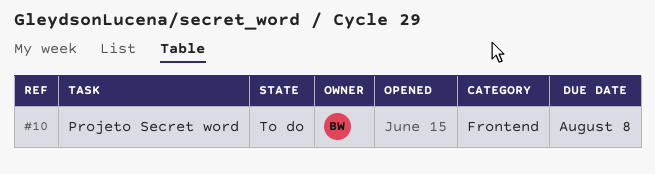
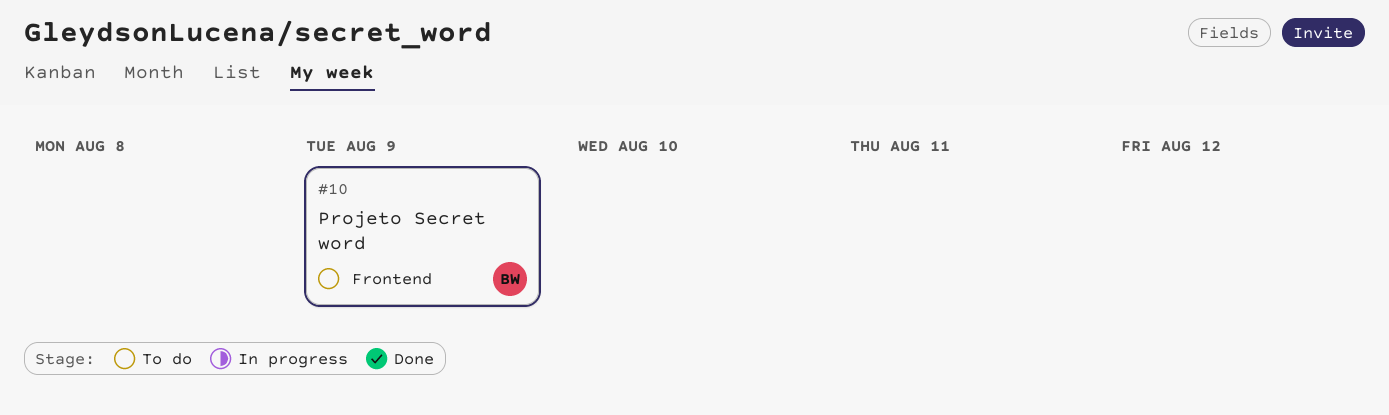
#10, due: Aug 8 -> Aug 9

